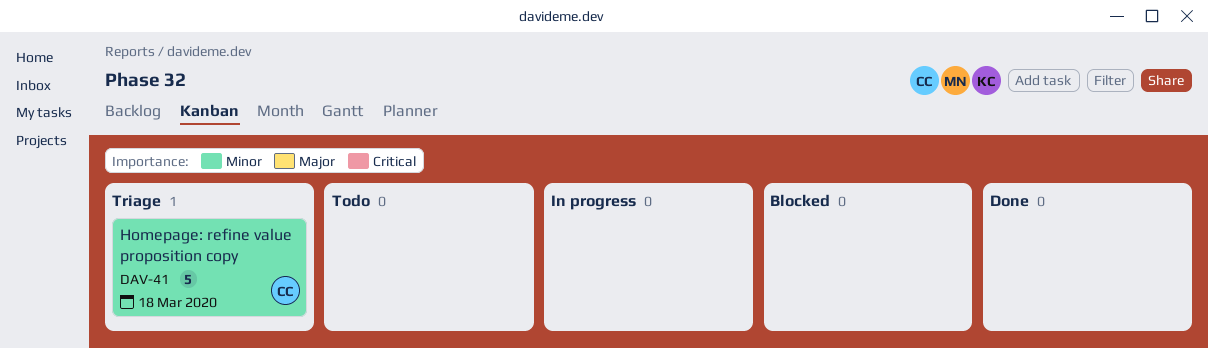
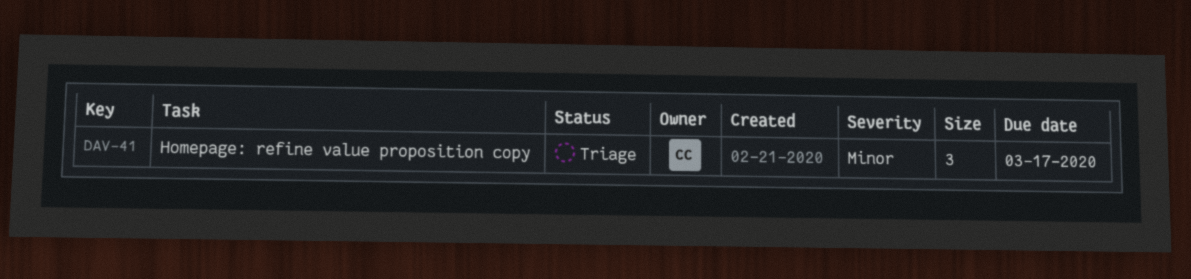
DAV-41, estimate: 5 -> 3
DAV-41, due: Mar 18 -> Mar 17

